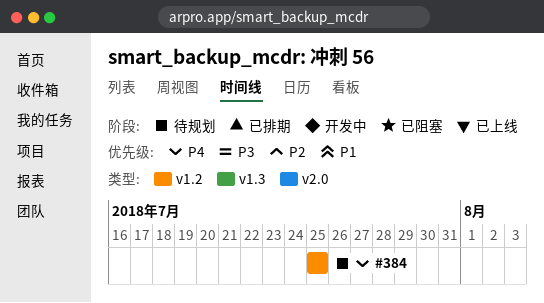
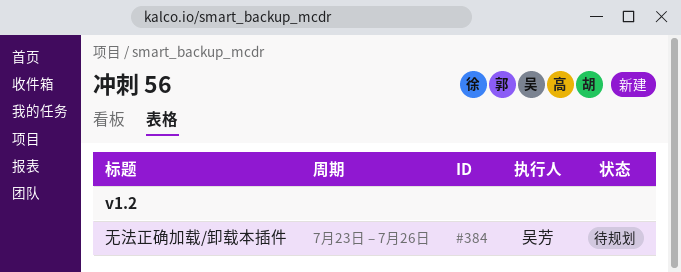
#384, start: Jul 25 -> Jul 23
#384, due: Jul 25 -> Jul 26

